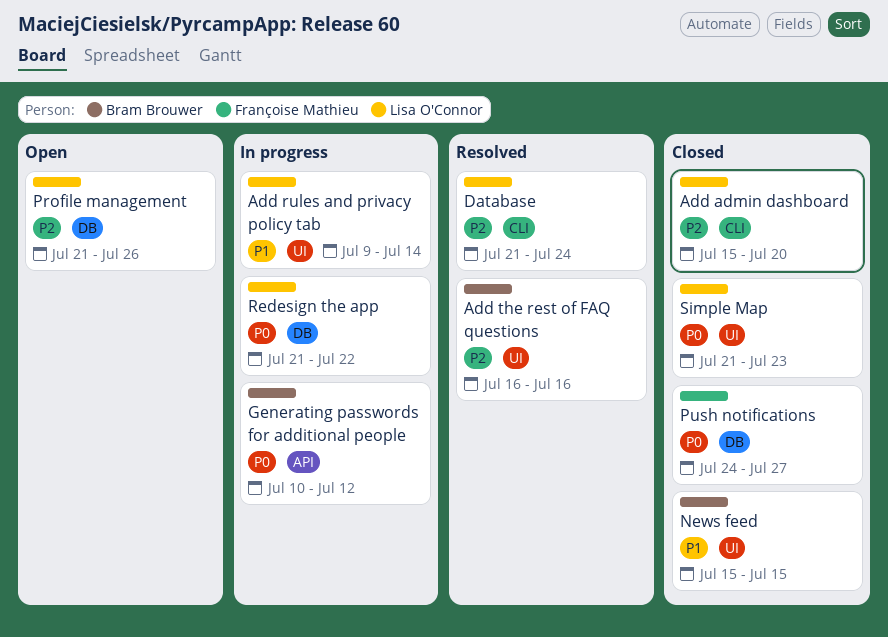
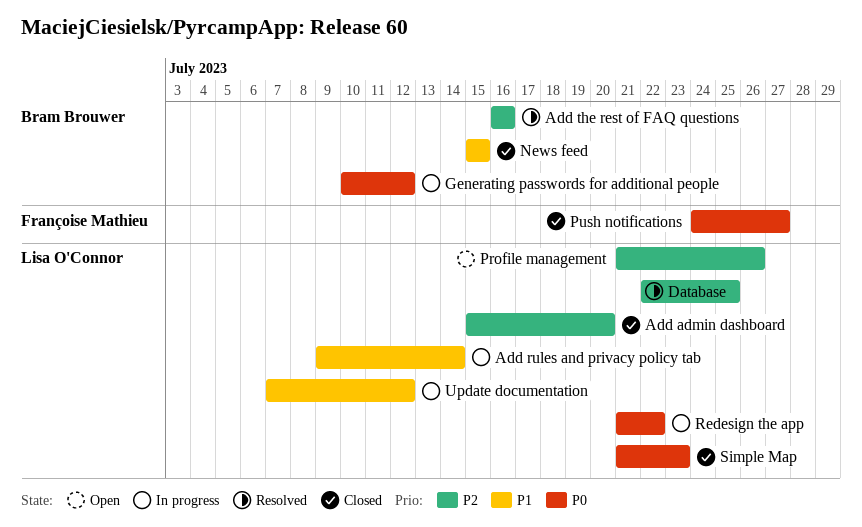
Database, start: Jul 21 -> Jul 22
Database, due: Jul 24 -> Jul 25
Update documentation: none -> present

